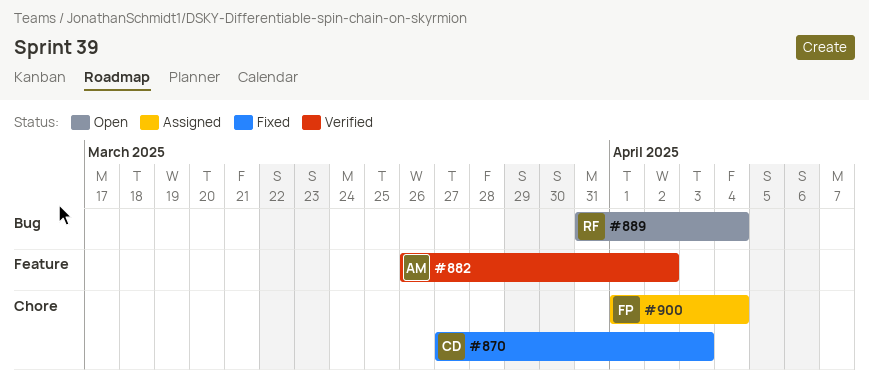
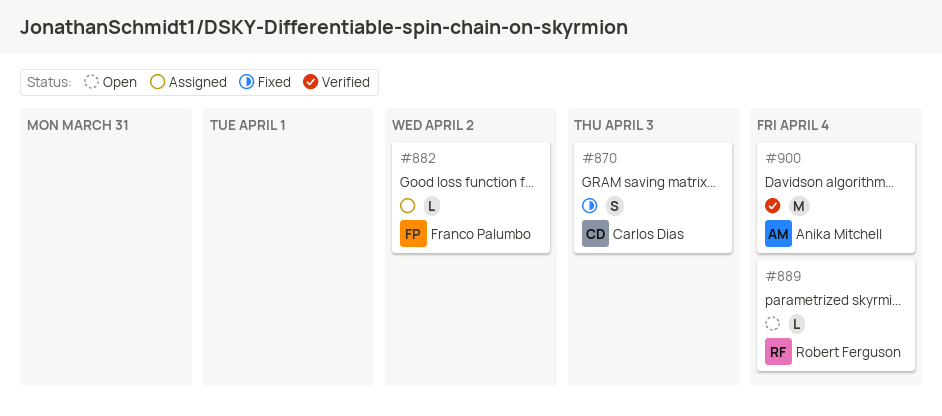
#882, status: Verified -> Assigned
#882, owner: Anika Mitchell -> Franco Palumbo
#900, status: Assigned -> Verified
#900, owner: Franco Palumbo -> Anika Mitchell

